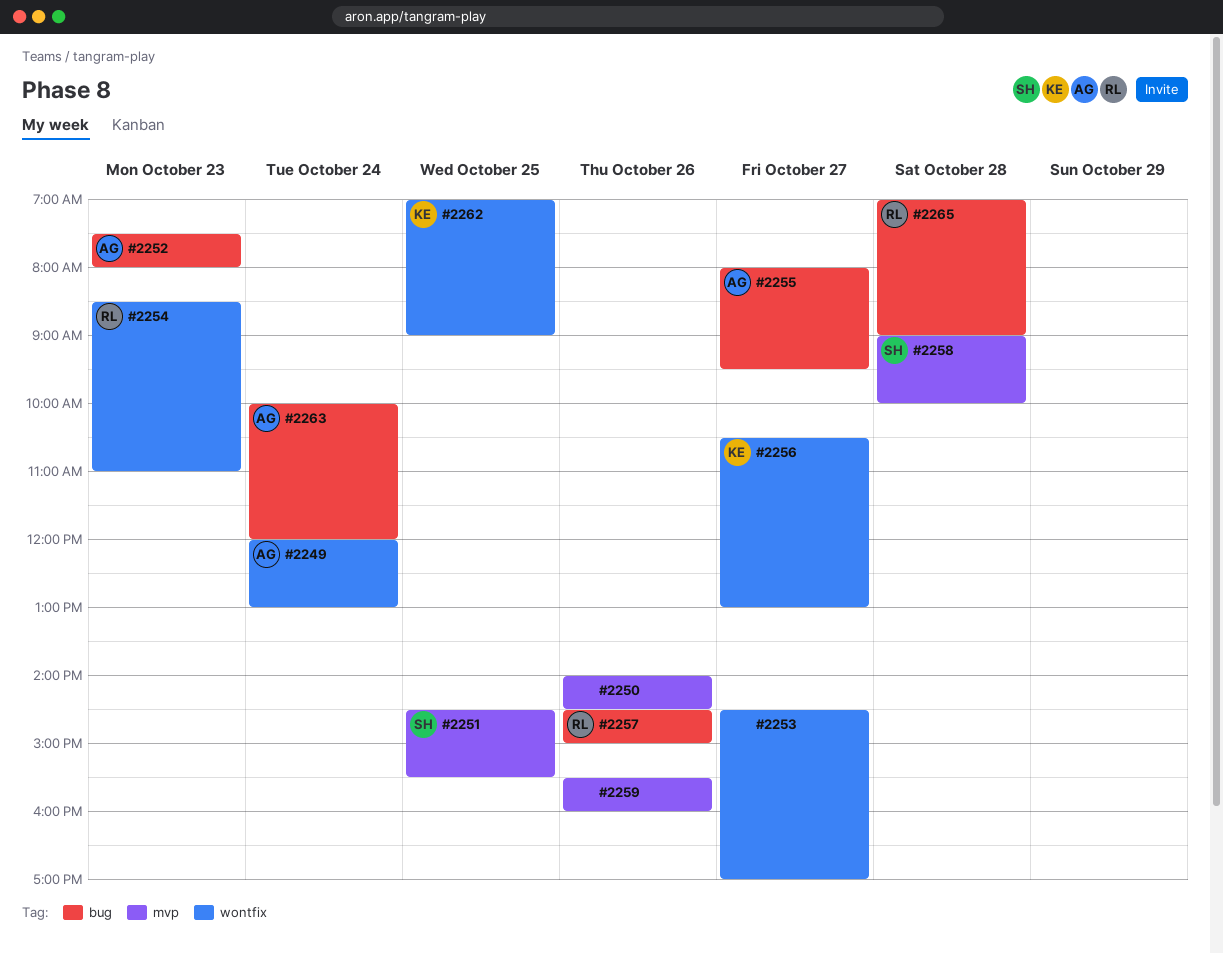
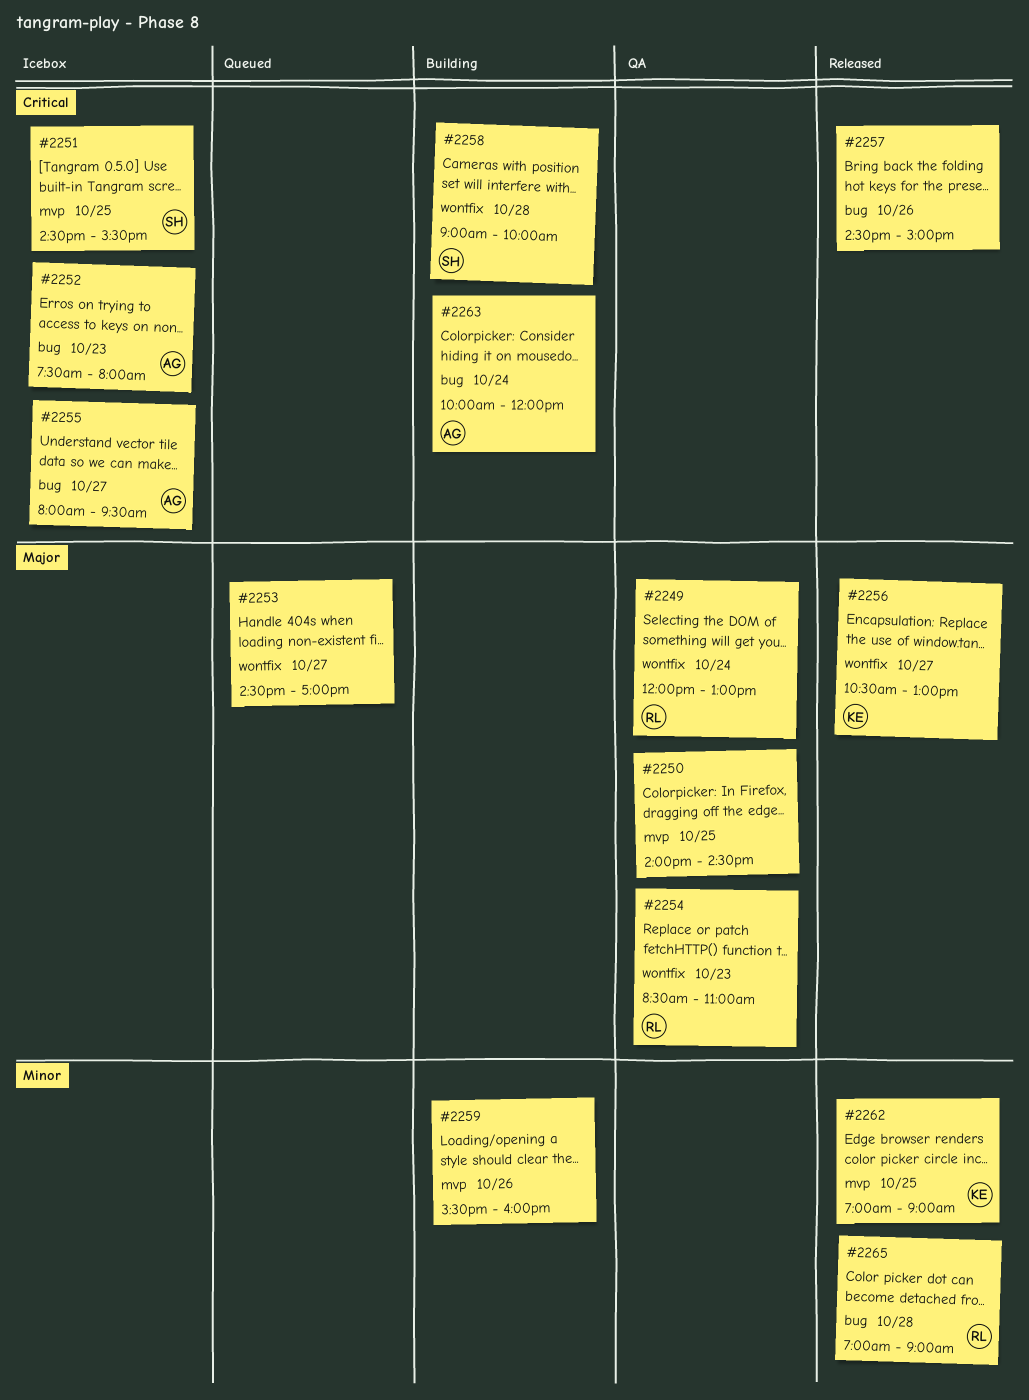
#2249, owner: AG -> RL
#2250, day: Oct 26 -> Oct 25
#2257, owner: RL -> none
#2258, label: mvp -> wontfix
#2262, label: wontfix -> mvp

